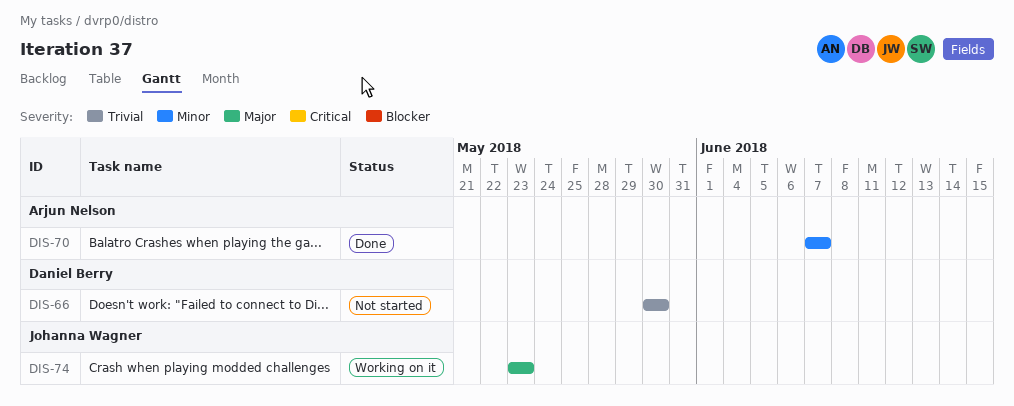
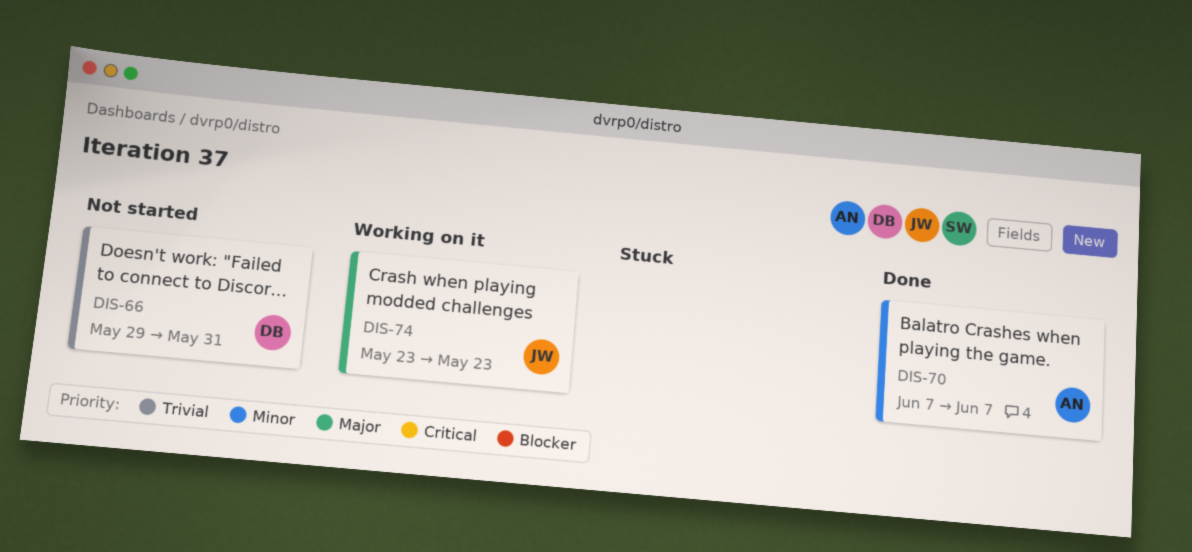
DIS-66, start: May 30 -> May 29
DIS-66, due: May 30 -> May 31

